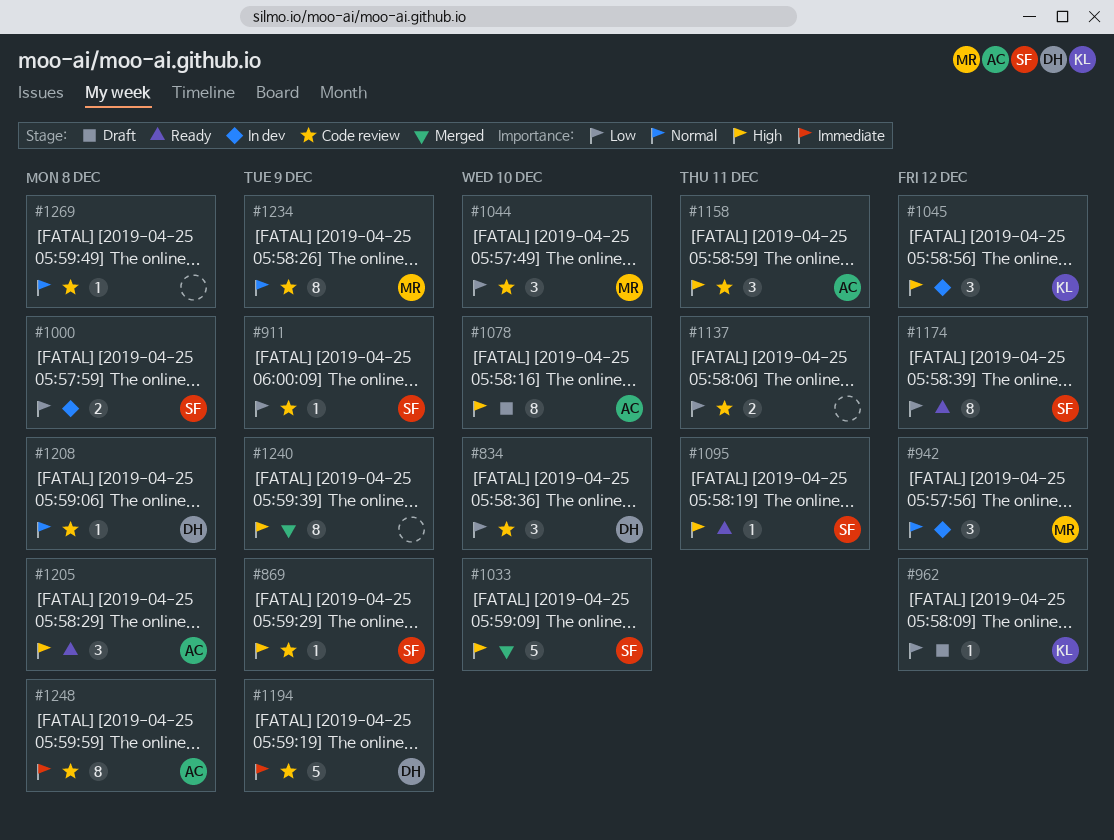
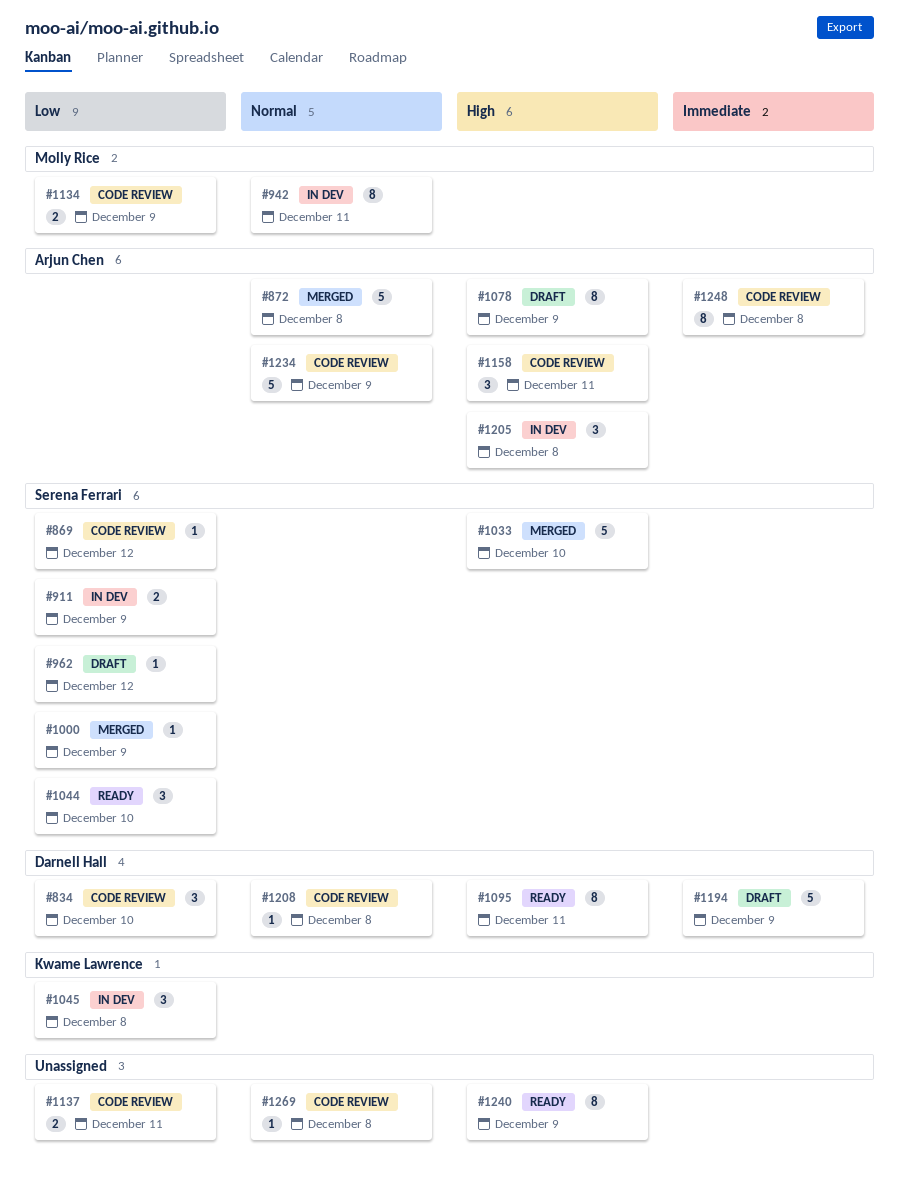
#869, priority: High -> Low
#869, due: Dec 9 -> Dec 12
#872: none -> present
#911, status: Code review -> In dev
#911, estimate: 1 -> 2
#942, estimate: 3 -> 8
#942, due: Dec 12 -> Dec 11
#962, owner: Kwame Lawrence -> Serena Ferrari
#1000, status: In dev -> Merged
#1000, estimate: 2 -> 1
#1000, due: Dec 8 -> Dec 9
#1044, status: Code review -> Ready
#1044, owner: Molly Rice -> Serena Ferrari
#1045, priority: High -> Low
#1045, due: Dec 12 -> Dec 8
#1078, due: Dec 10 -> Dec 9
#1095, owner: Serena Ferrari -> Darnell Hall
#1095, estimate: 1 -> 8
#1134: none -> present
#1174: present -> none
#1194, status: Code review -> Draft
#1205, status: Ready -> In dev
#1234, owner: Molly Rice -> Arjun Chen
#1234, estimate: 8 -> 5
#1240, status: Merged -> Ready

